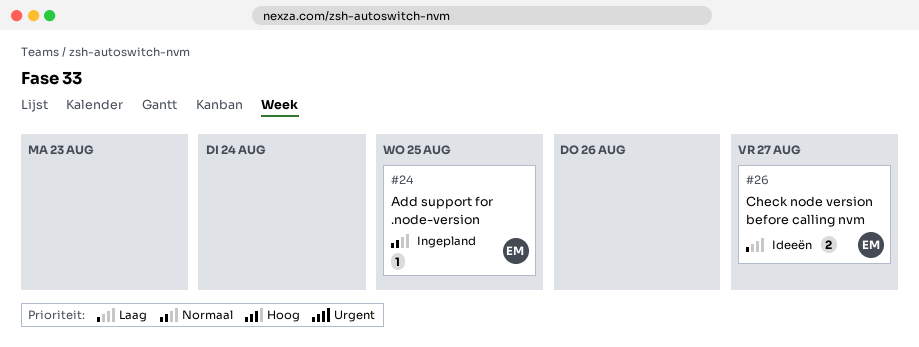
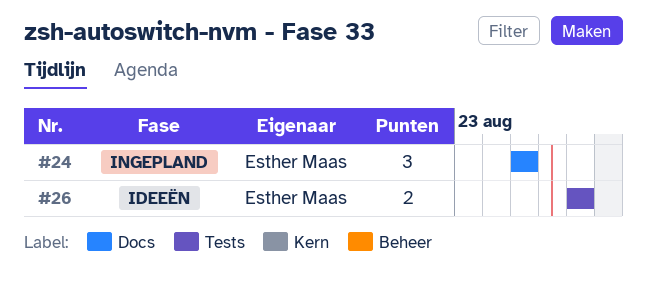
#24, estimate: 1 -> 3

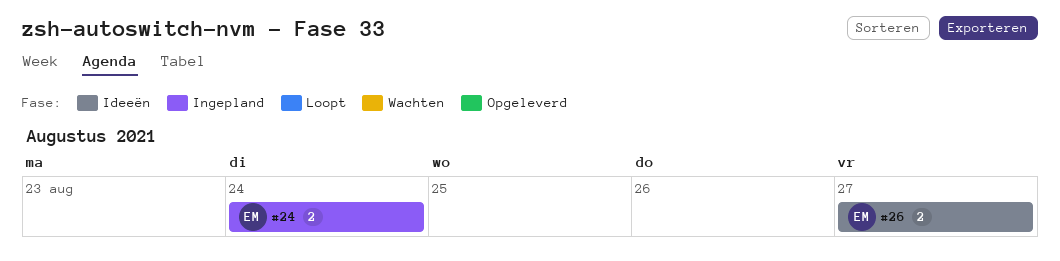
#24, estimate: 3 -> 2
#24, start: Aug 25 -> Aug 24
#24, due: Aug 25 -> Aug 24

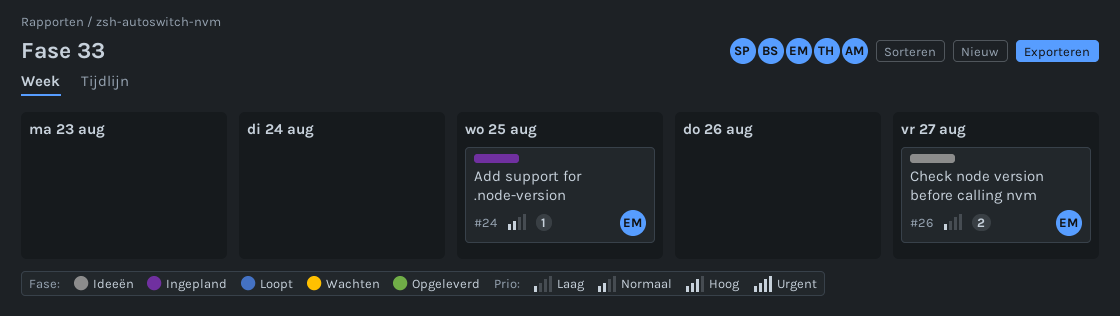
#24, estimate: 2 -> 1
#24, due: Aug 24 -> Aug 25

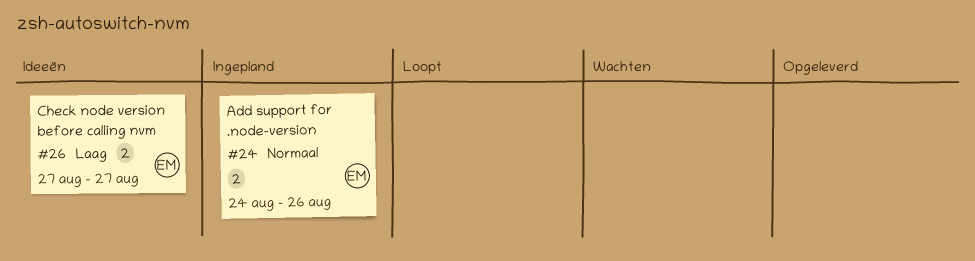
#24, estimate: 1 -> 2
#24, due: Aug 25 -> Aug 26

